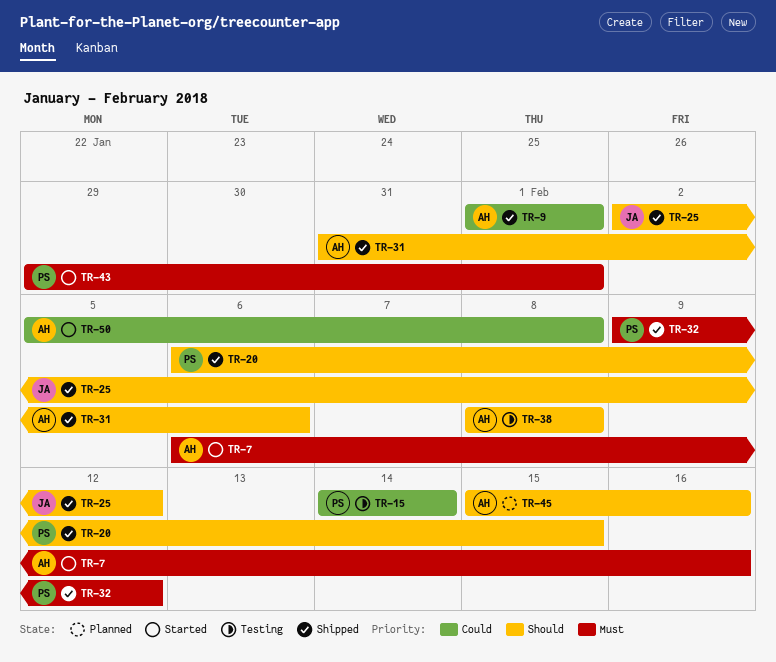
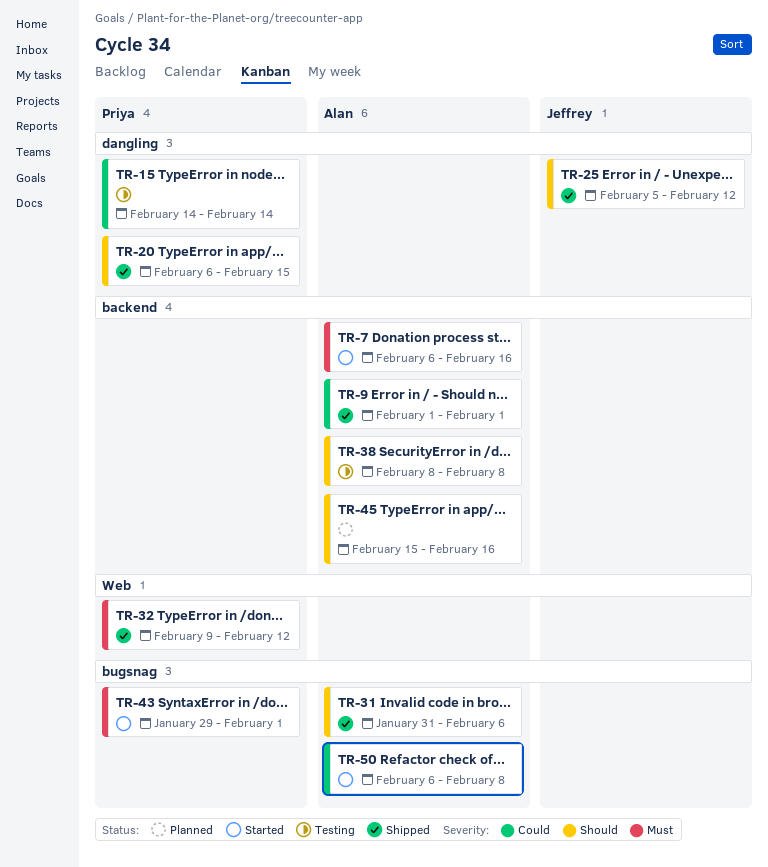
TR-25, start: Feb 2 -> Feb 5
TR-50, start: Feb 5 -> Feb 6

